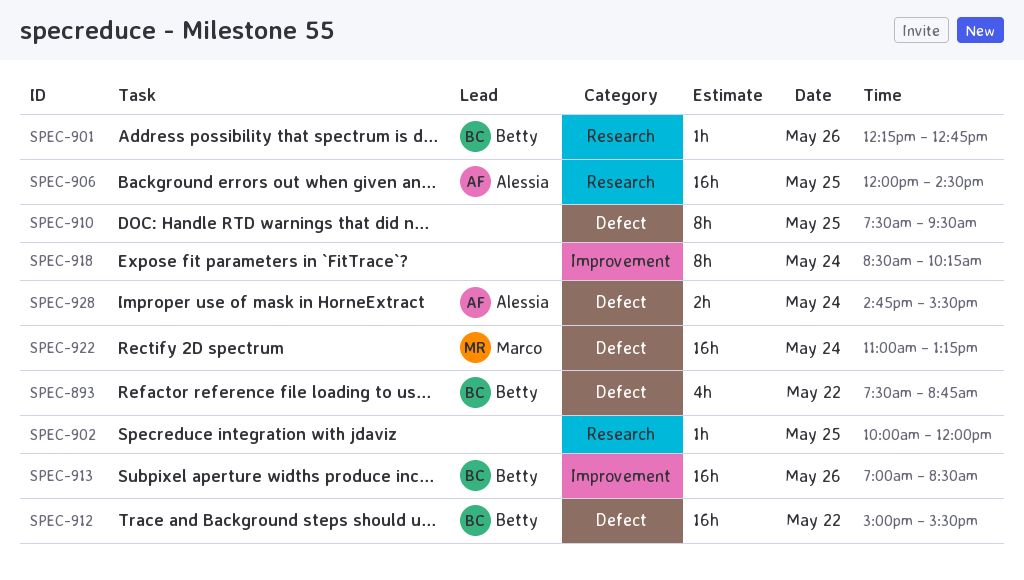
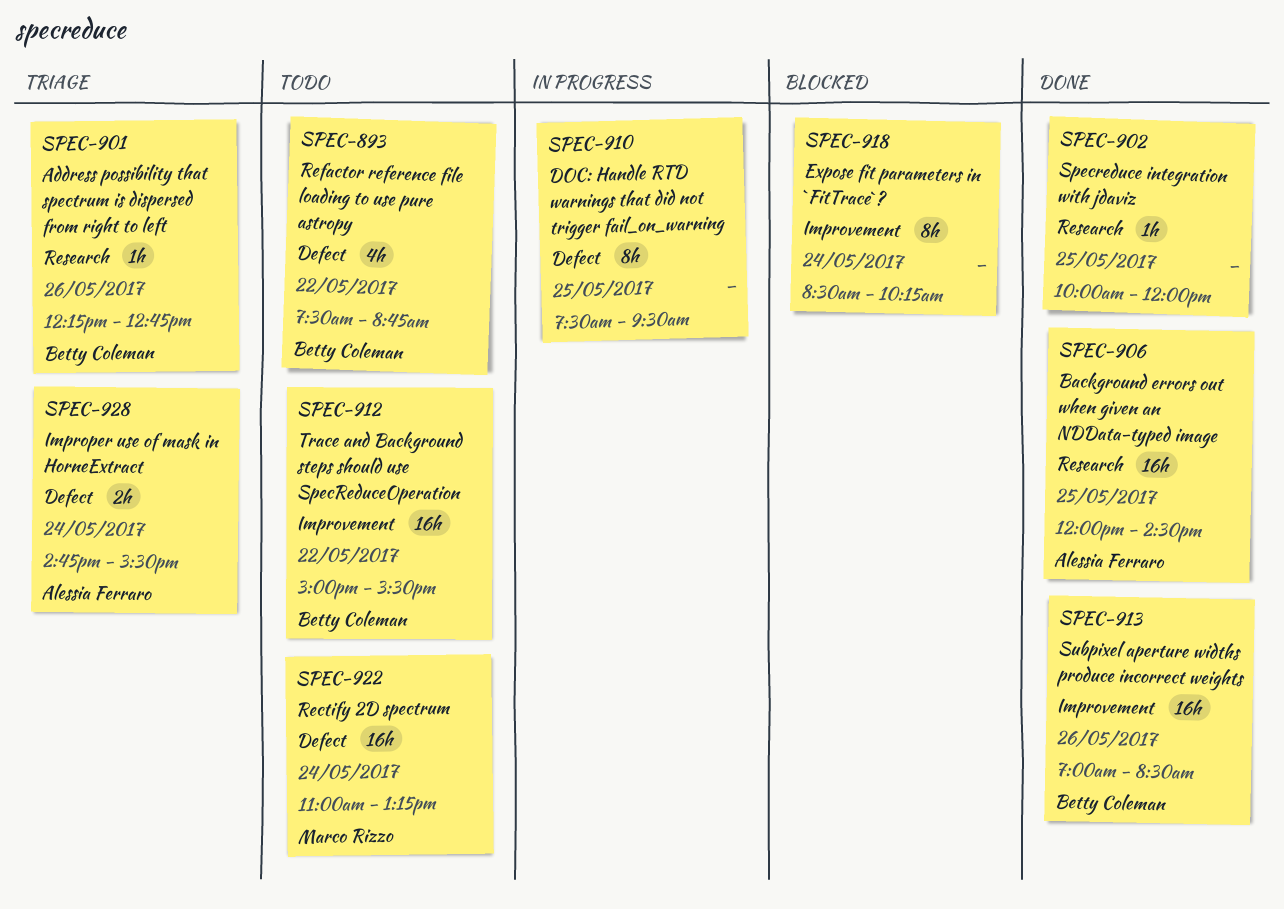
SPEC-912, label: Defect -> Improvement

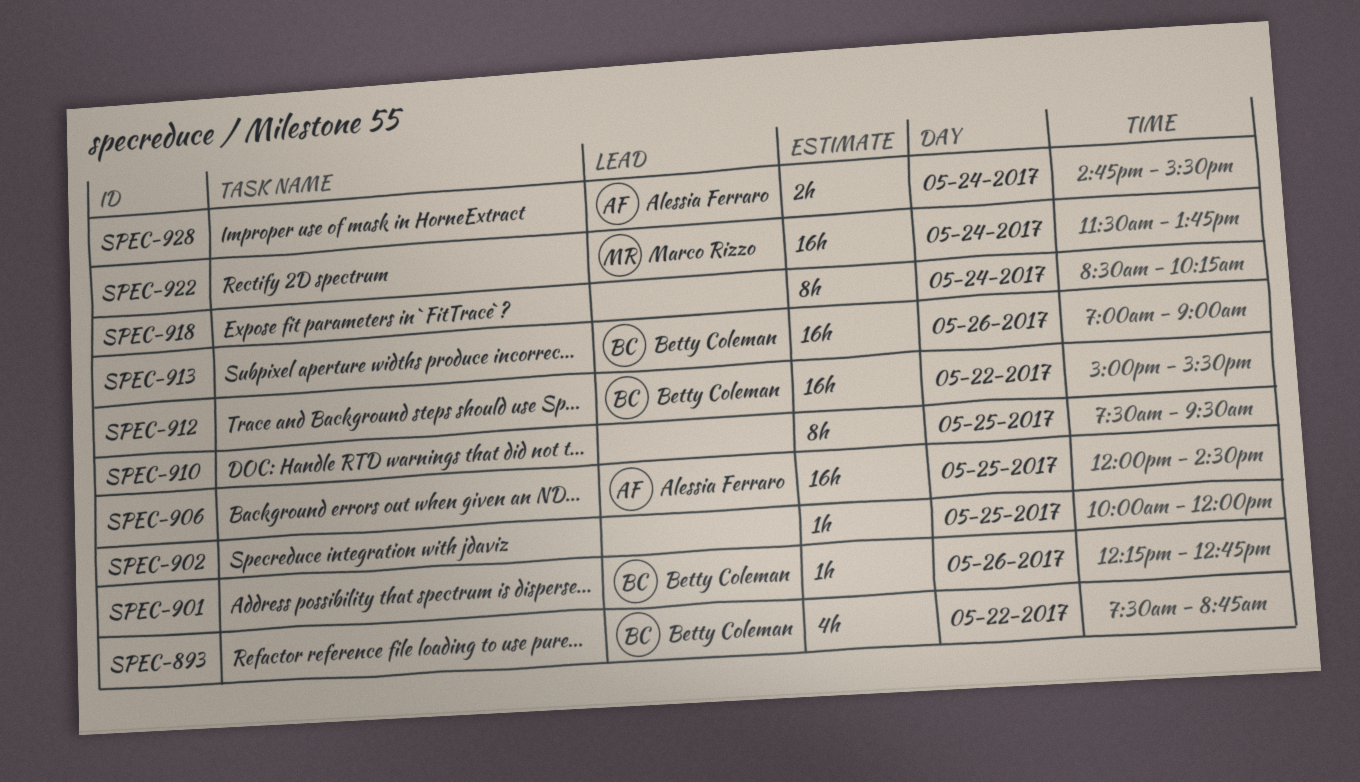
SPEC-913, ends: 08:30 -> 09:00
SPEC-922, begins: 11:00 -> 11:30
SPEC-922, ends: 13:15 -> 13:45

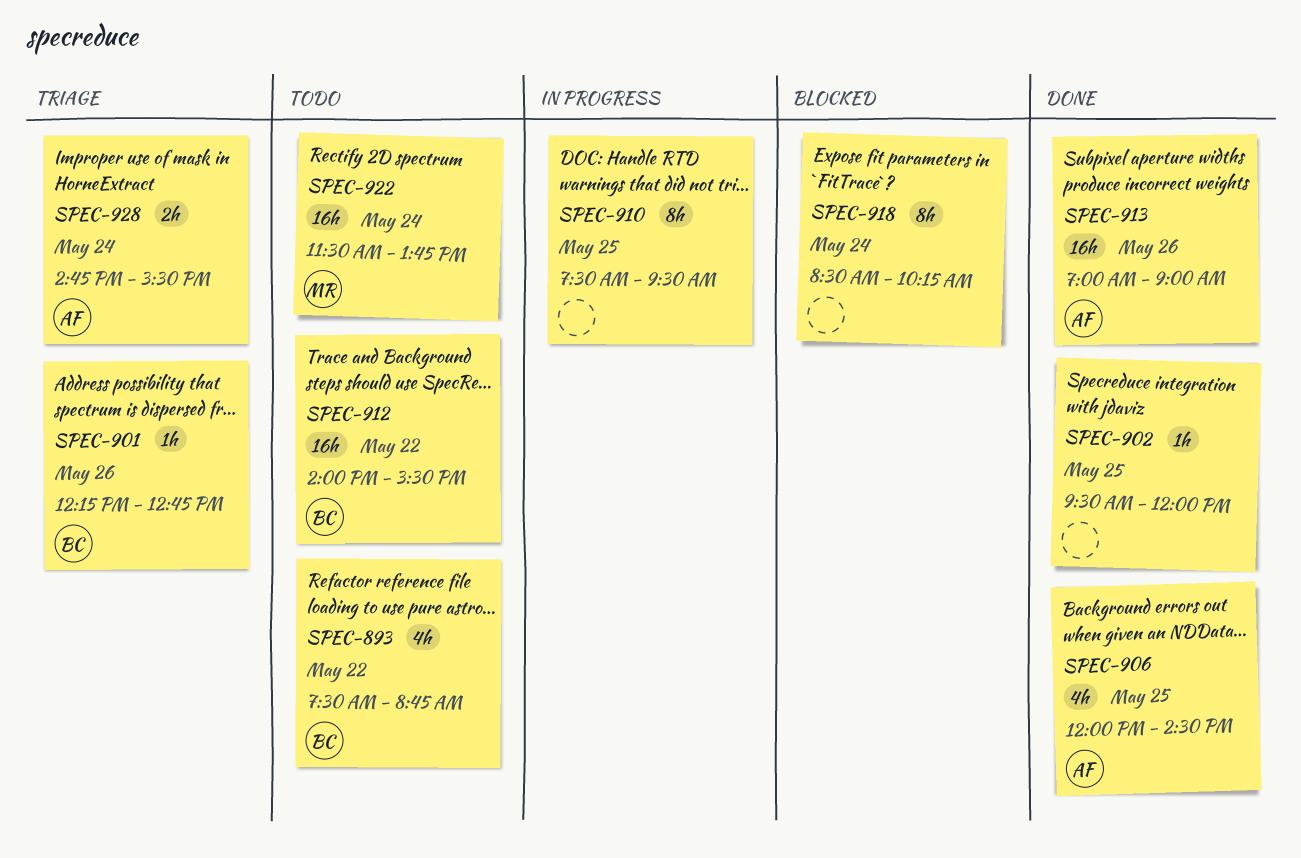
SPEC-902, begins: 10:00 -> 09:30
SPEC-906, estimate: 16h -> 4h
SPEC-912, begins: 15:00 -> 14:00
SPEC-913, owner: Betty Coleman -> Alessia Ferraro

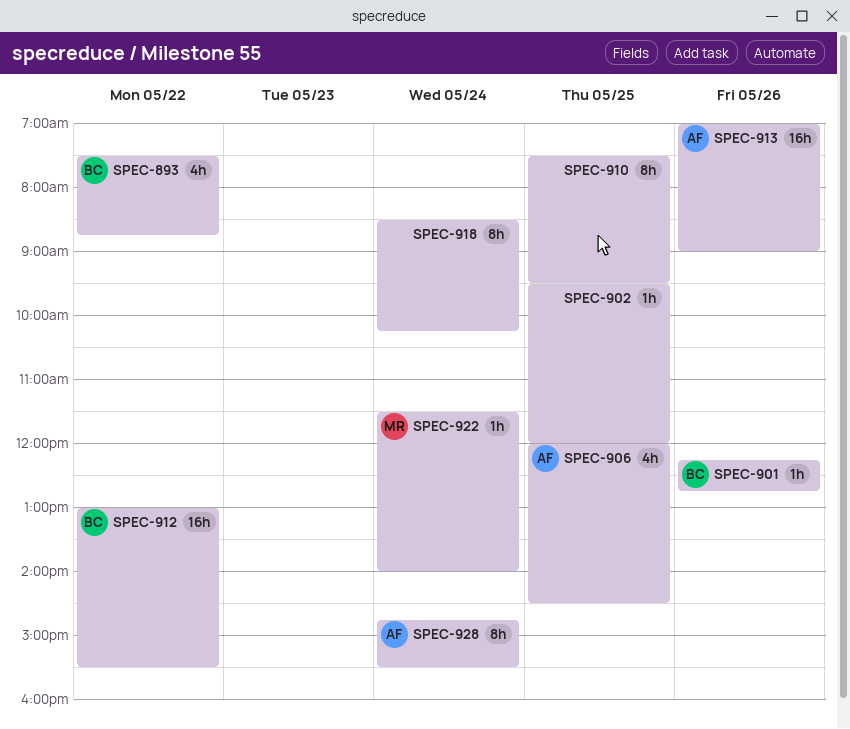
SPEC-912, begins: 14:00 -> 13:00
SPEC-922, estimate: 16h -> 1h
SPEC-922, ends: 13:45 -> 14:00
SPEC-928, estimate: 2h -> 8h

